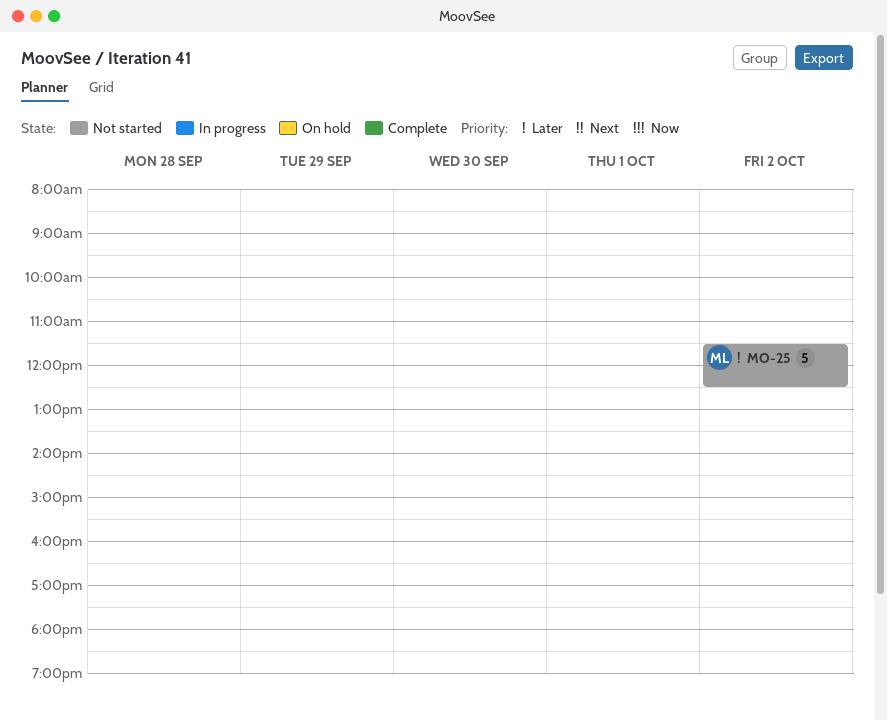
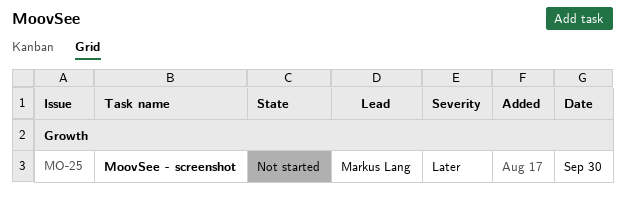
MO-25, day: Oct 2 -> Sep 30

